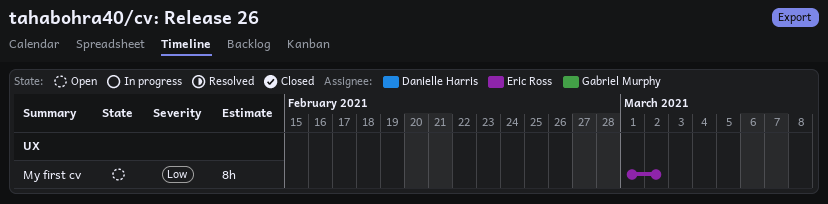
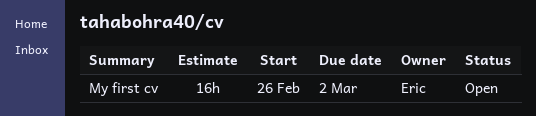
My first cv, estimate: 8h -> 16h
My first cv, start: Mar 1 -> Feb 26

